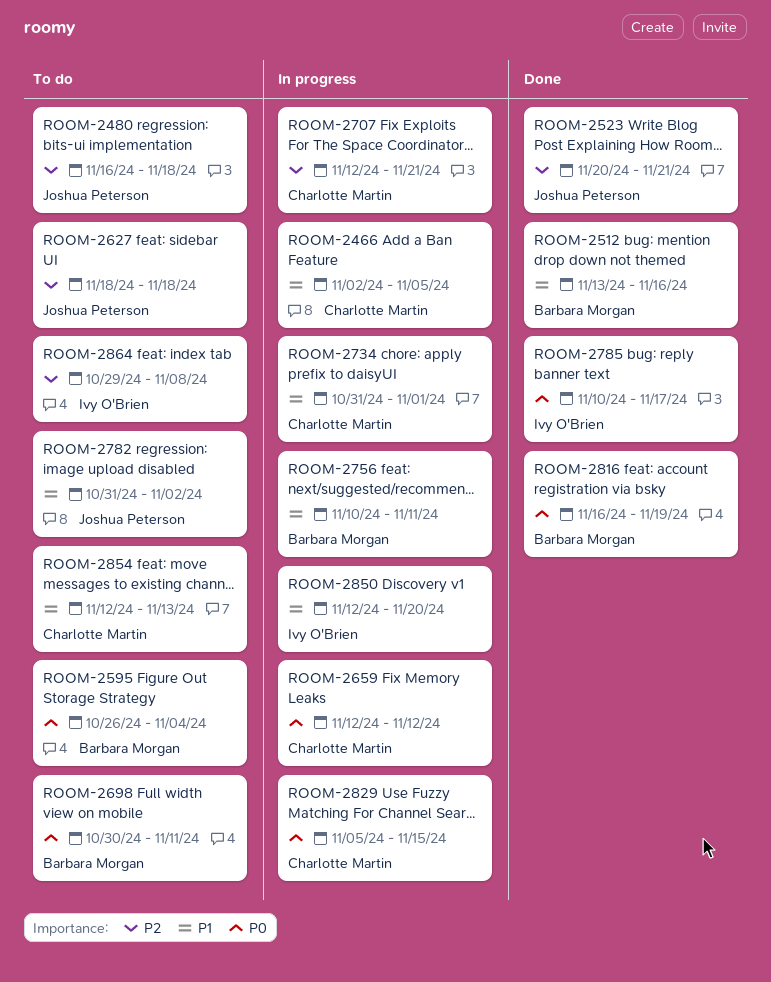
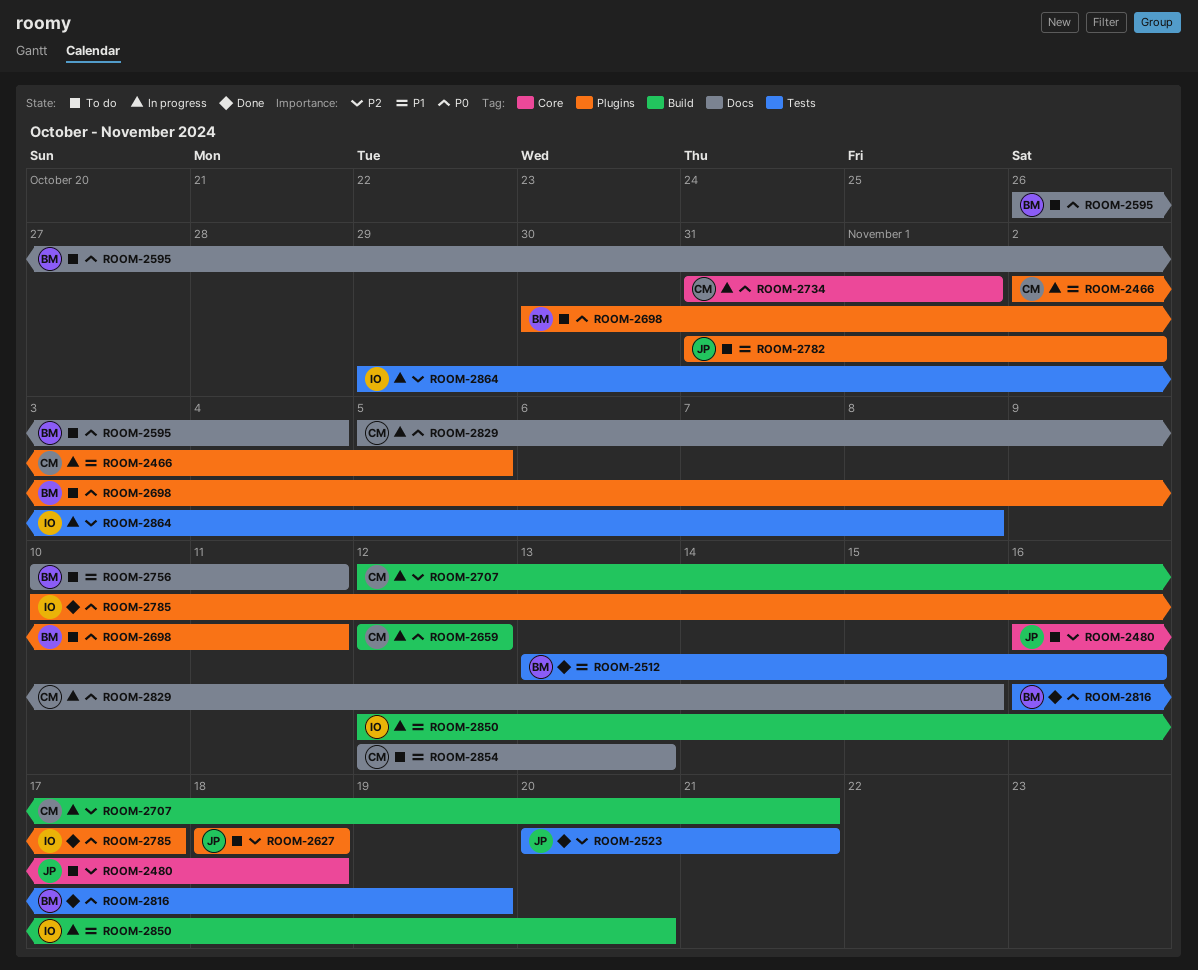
ROOM-2734, priority: P1 -> P0
ROOM-2756, status: In progress -> To do
ROOM-2864, status: To do -> In progress

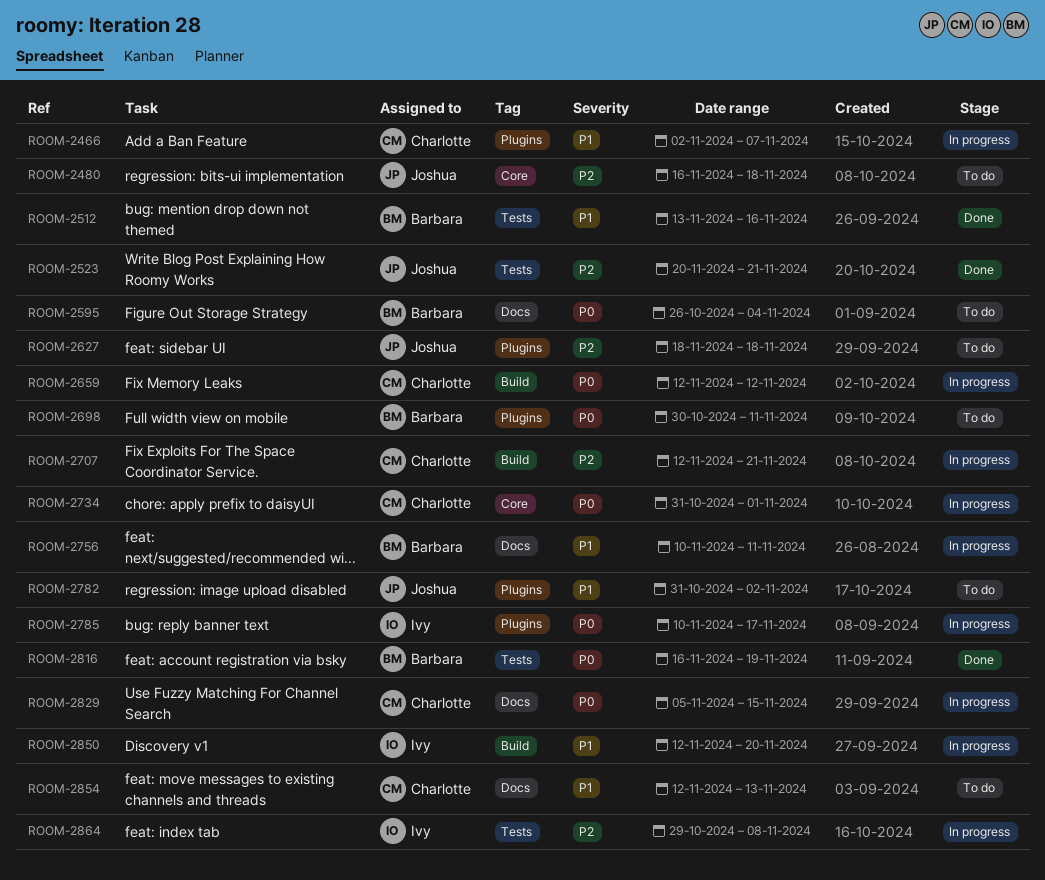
ROOM-2466, due: Nov 5 -> Nov 7
ROOM-2756, status: To do -> In progress
ROOM-2785, status: Done -> In progress

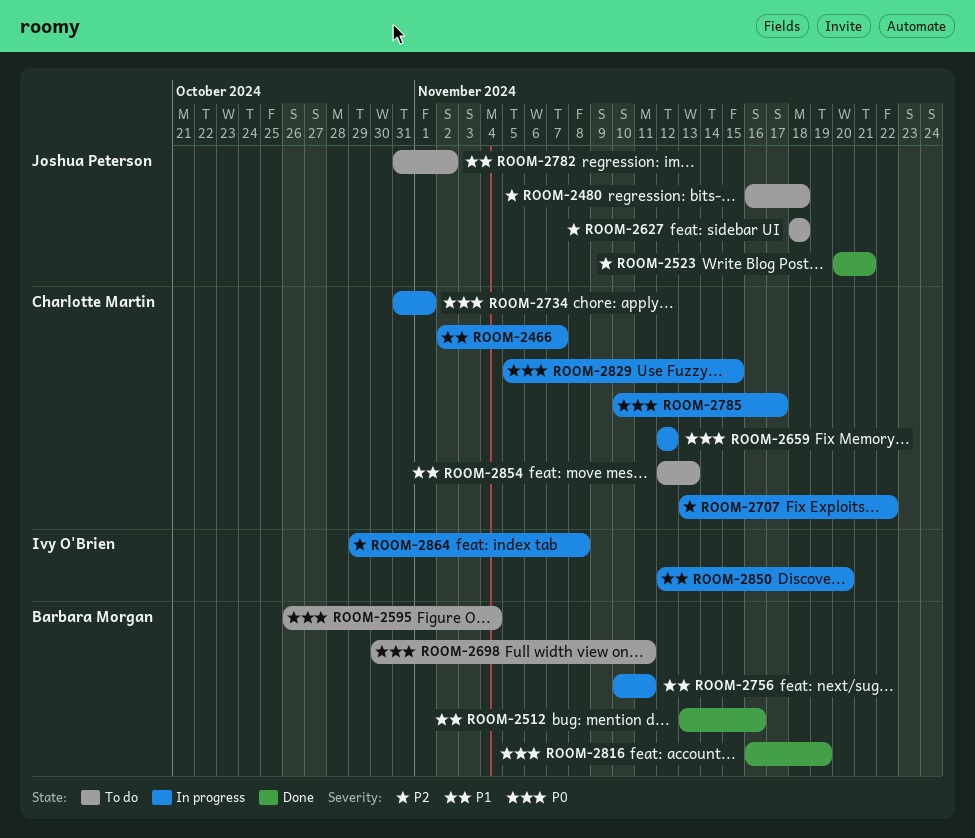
ROOM-2707, start: Nov 12 -> Nov 13
ROOM-2707, due: Nov 21 -> Nov 22
ROOM-2785, owner: Ivy O'Brien -> Charlotte Martin

